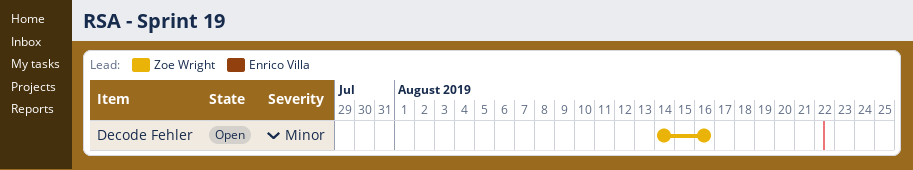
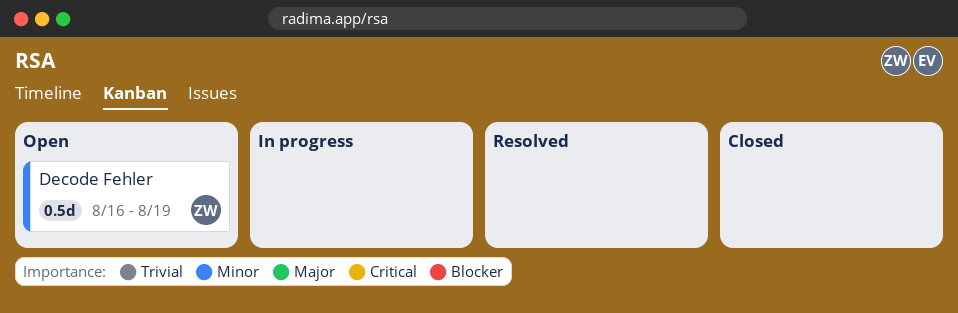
Decode Fehler, start: Aug 14 -> Aug 16
Decode Fehler, due: Aug 16 -> Aug 19

